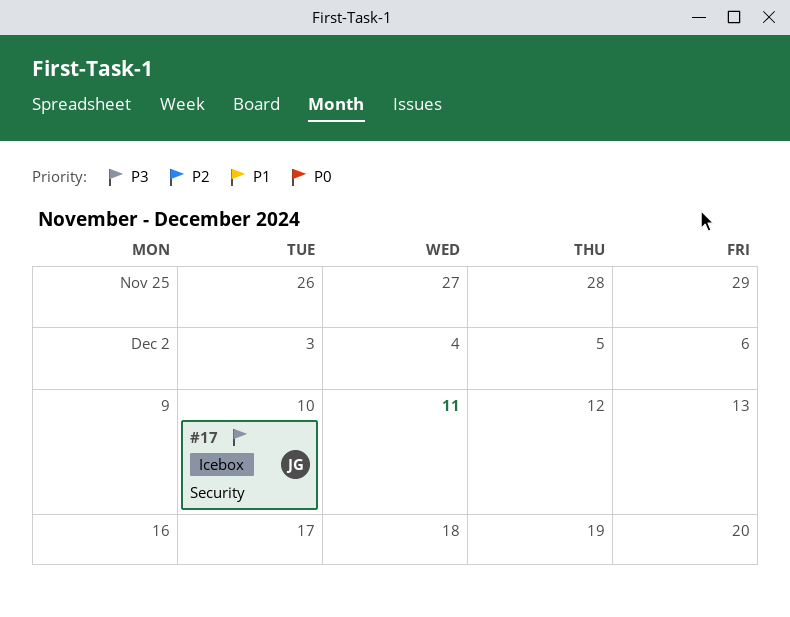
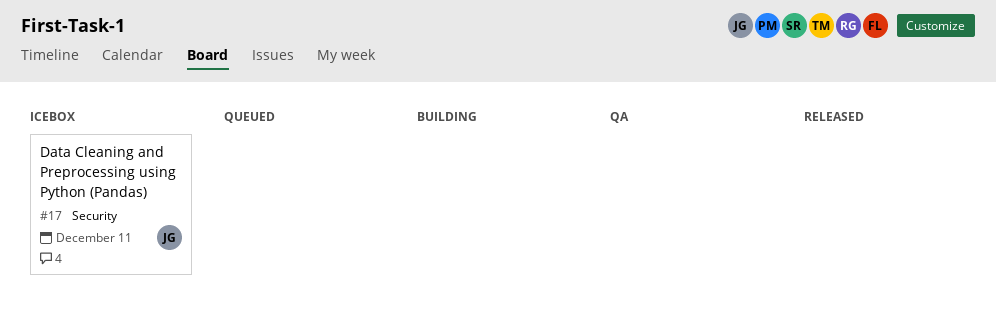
#17, due: Dec 10 -> Dec 11

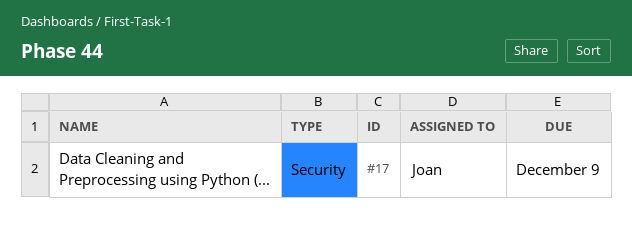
#17, due: Dec 11 -> Dec 9

